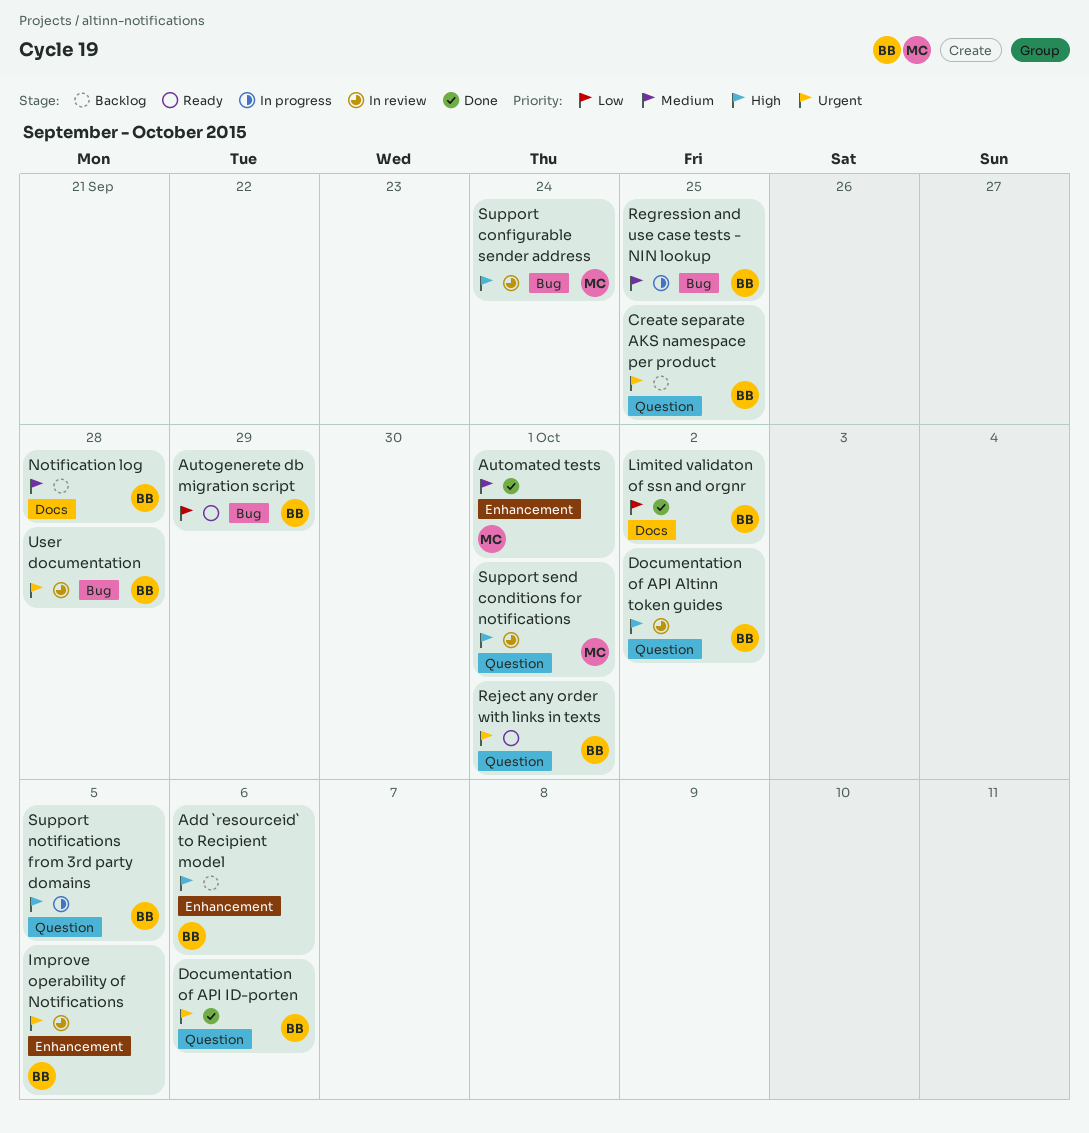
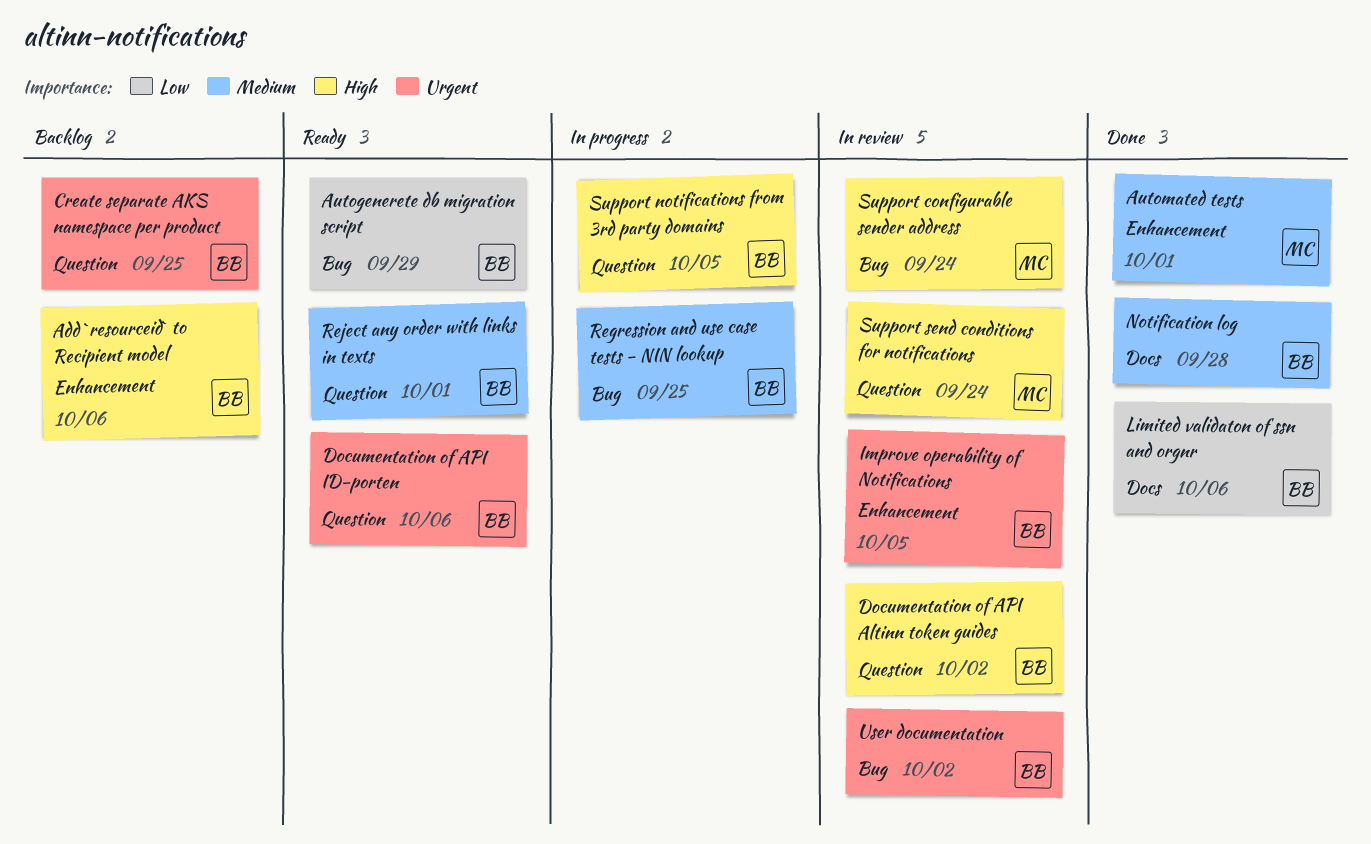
Documentation of API ID-porten, status: Done -> Ready
Limited validaton of ssn and orgnr, due: Oct 2 -> Oct 6
Notification log, status: Backlog -> Done
Reject any order with links in texts, priority: Urgent -> Medium
Support send conditions for notifications, due: Oct 1 -> Sep 24
User documentation, due: Sep 28 -> Oct 2

